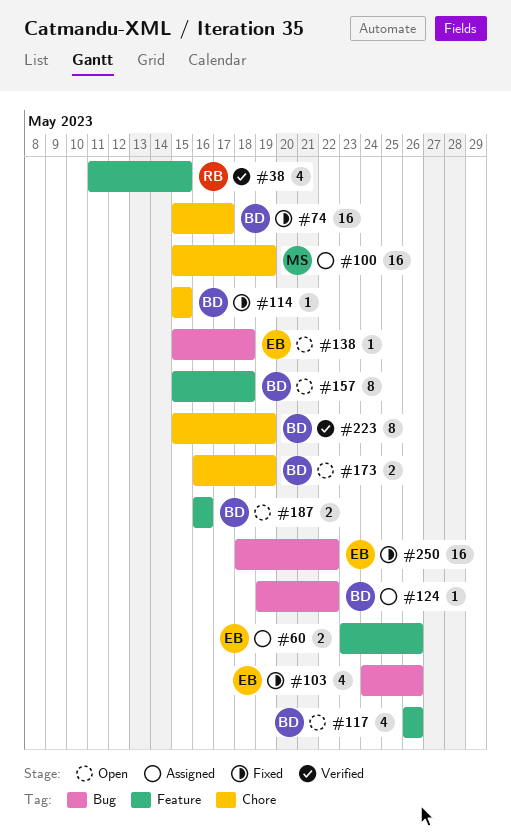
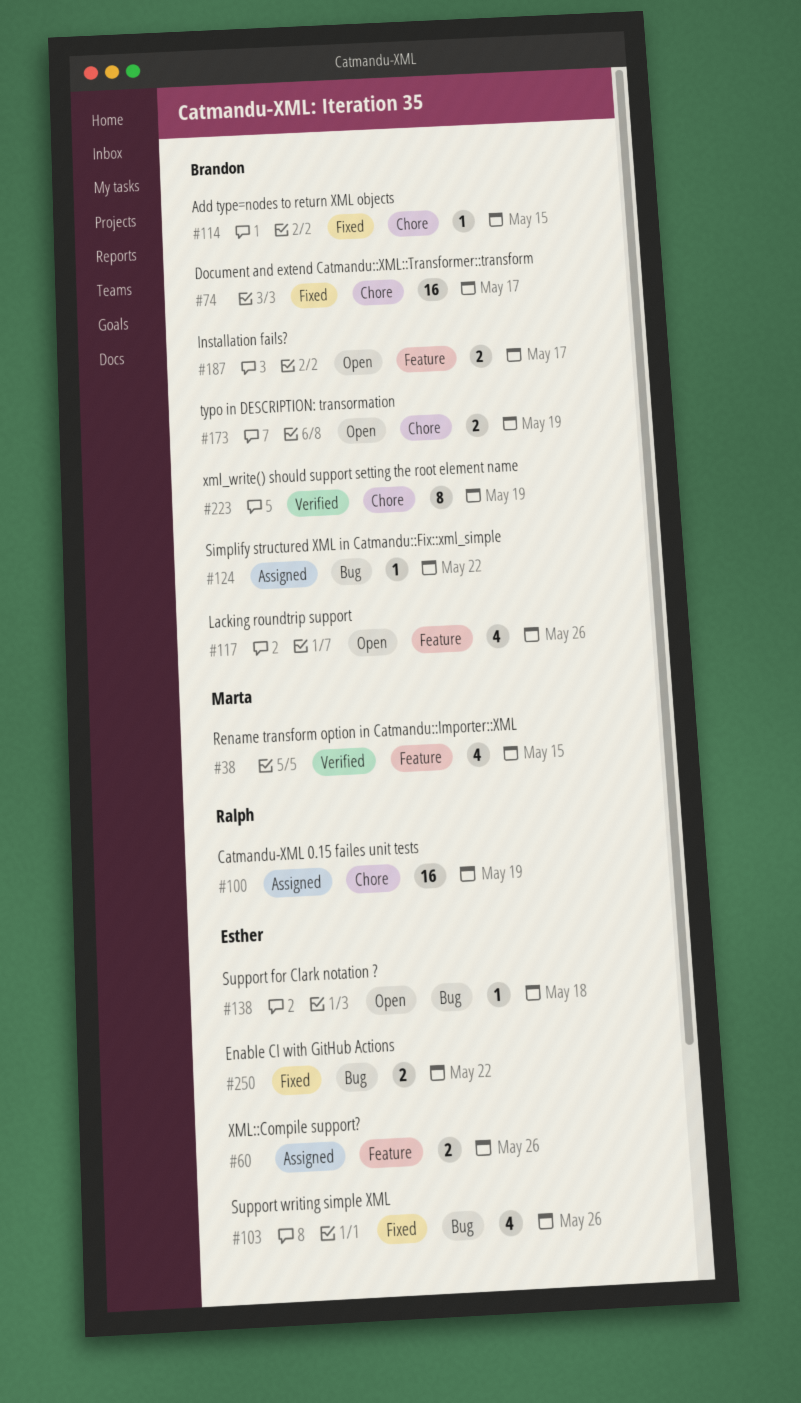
#38, owner: Ralph -> Marta
#100, owner: Marta -> Ralph
#157: present -> none
#187, due: May 16 -> May 17
#250, estimate: 16 -> 2

